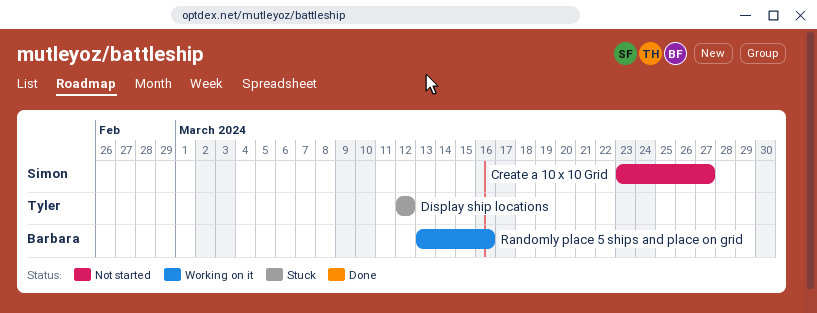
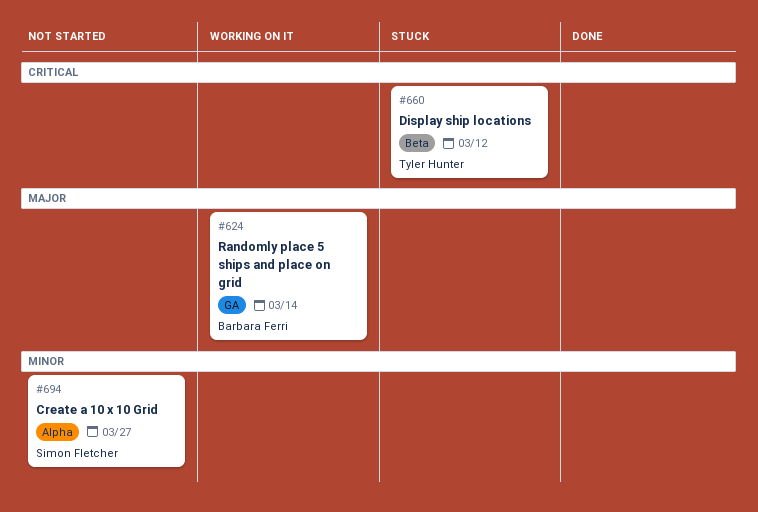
Randomly place 5 ships and place on grid, due: Mar 16 -> Mar 14

